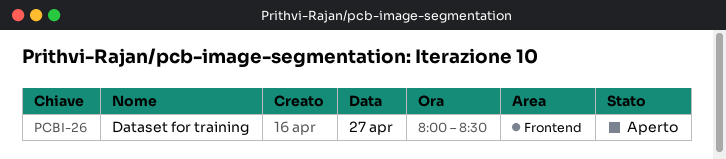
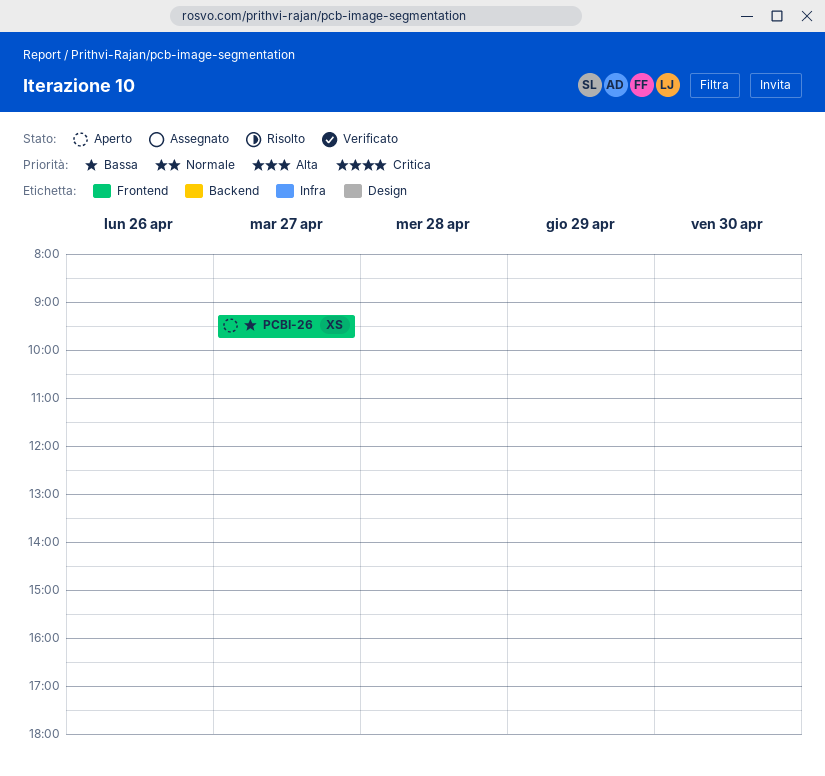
PCBI-26, begins: 08:00 -> 09:15
PCBI-26, ends: 08:30 -> 09:45

